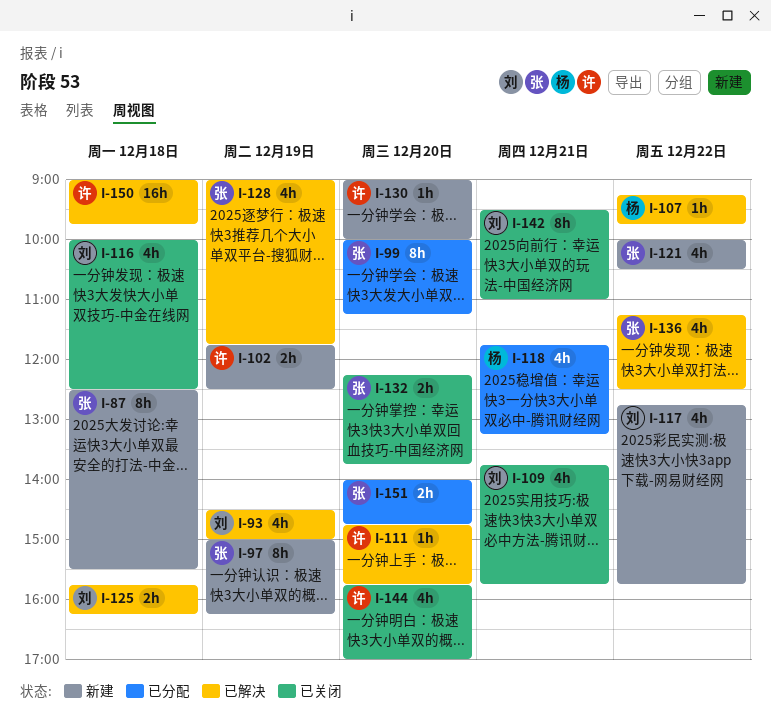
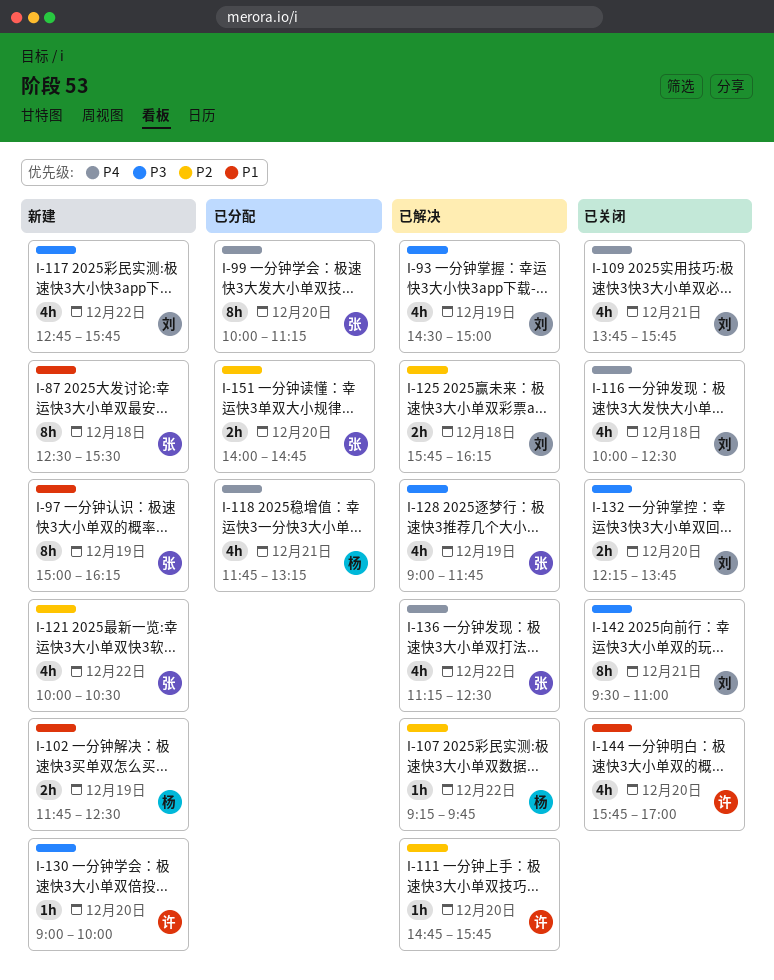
I-102, owner: 许 -> 杨
I-132, owner: 张 -> 刘
I-150: present -> none

